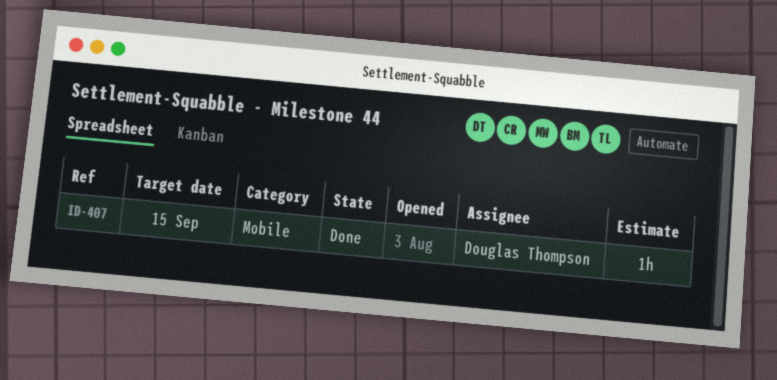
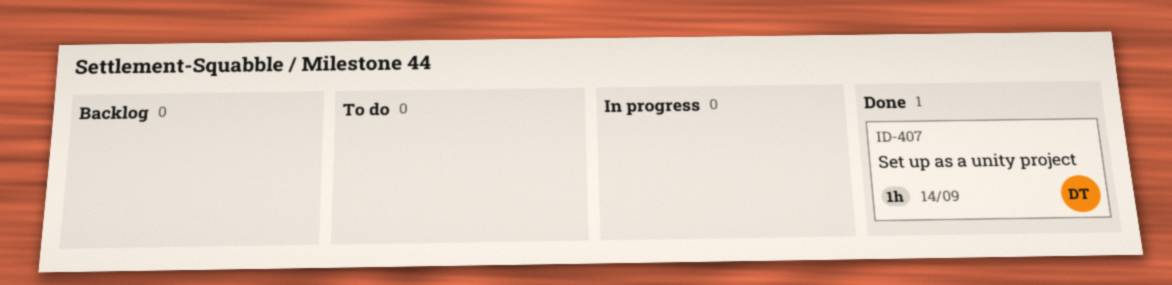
ID-407, due: Sep 15 -> Sep 14

